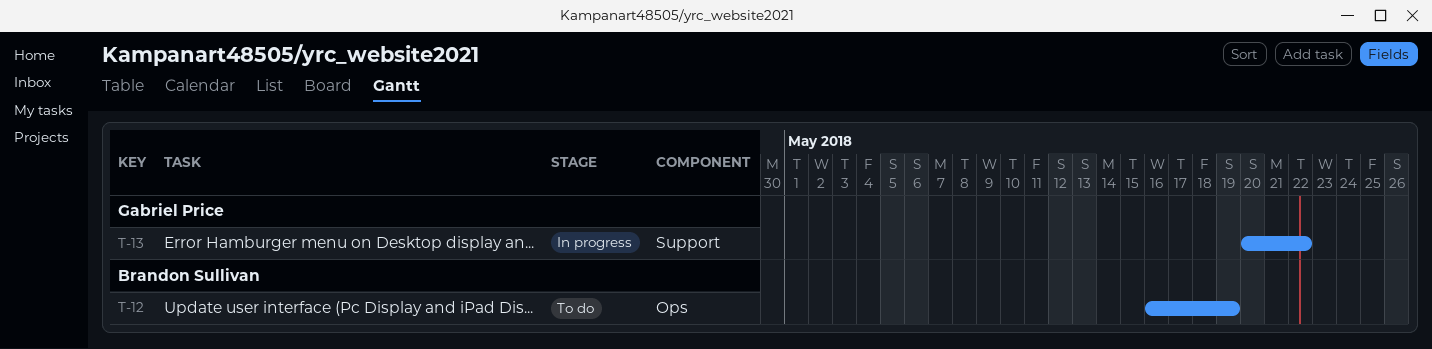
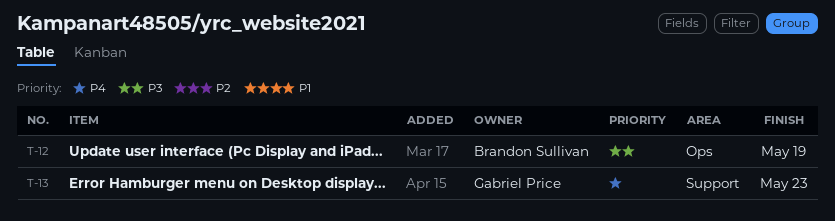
T-13, due: May 22 -> May 23

